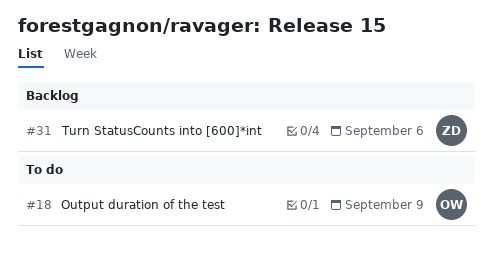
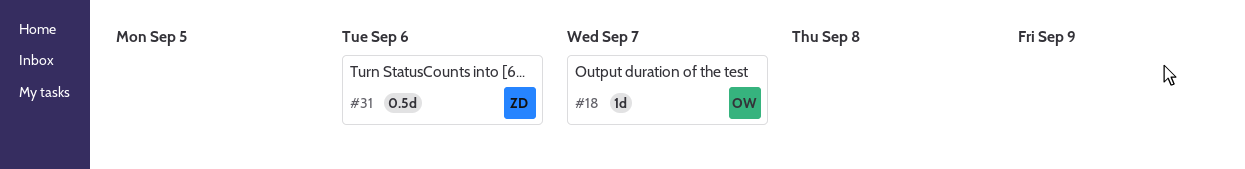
#18, due: Sep 9 -> Sep 7

